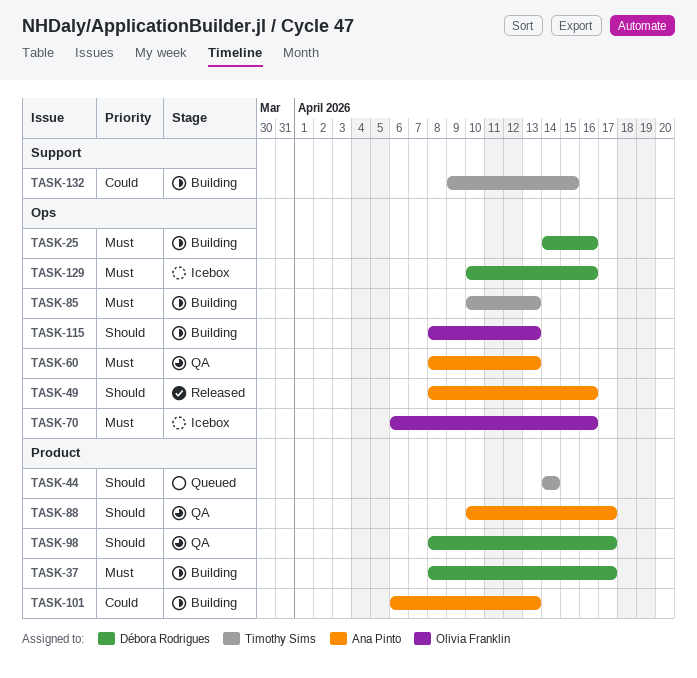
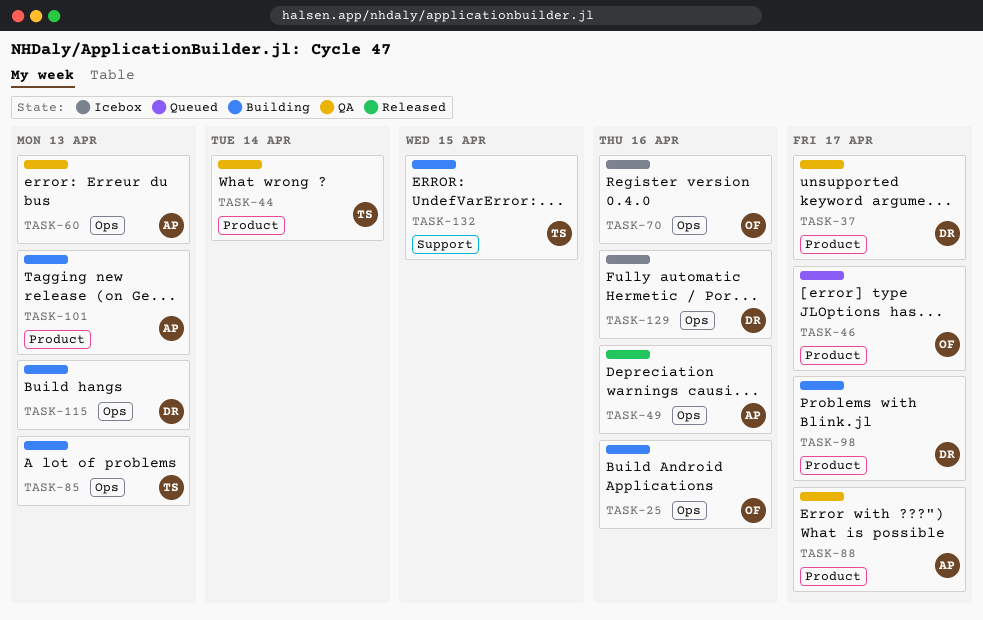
TASK-25, owner: Débora Rodrigues -> Olivia Franklin
TASK-37, status: Building -> QA
TASK-44, status: Queued -> QA
TASK-46: none -> present
TASK-98, status: QA -> Building
TASK-115, owner: Olivia Franklin -> Débora Rodrigues

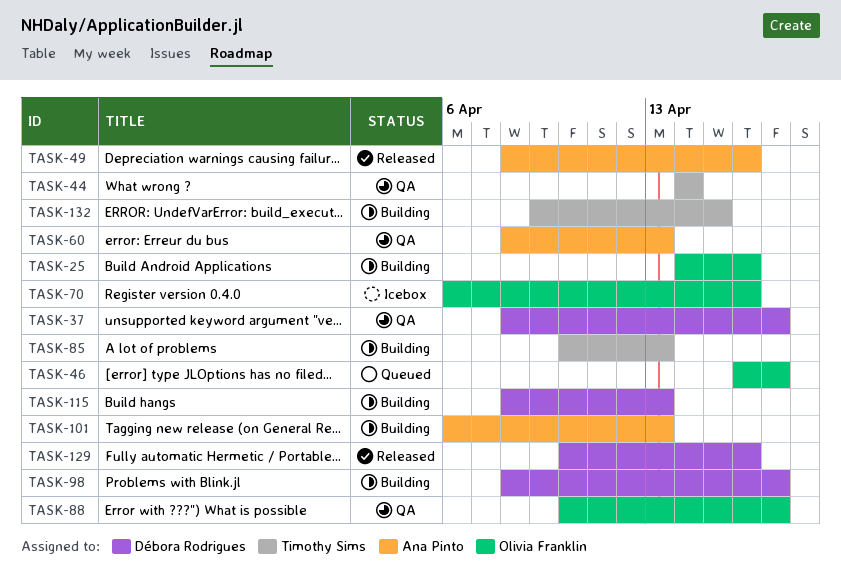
TASK-88, owner: Ana Pinto -> Olivia Franklin
TASK-129, status: Icebox -> Released

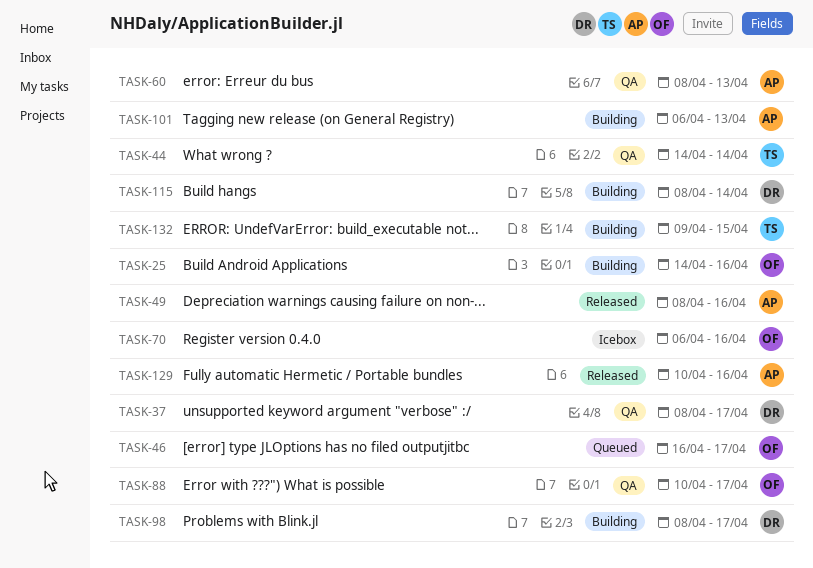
TASK-85: present -> none
TASK-115, due: Apr 13 -> Apr 14
TASK-129, owner: Débora Rodrigues -> Ana Pinto

